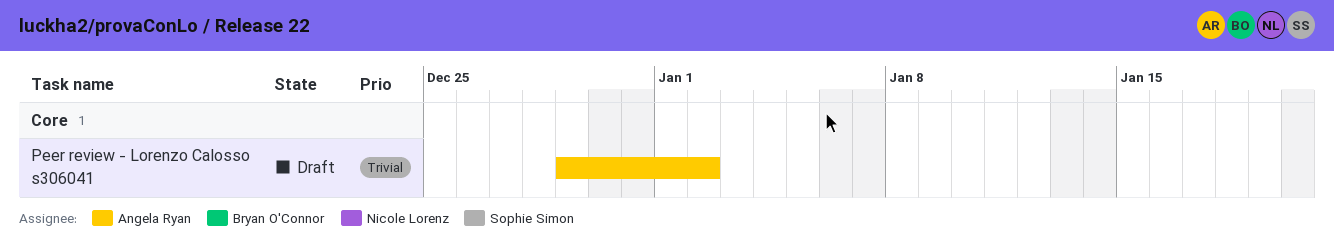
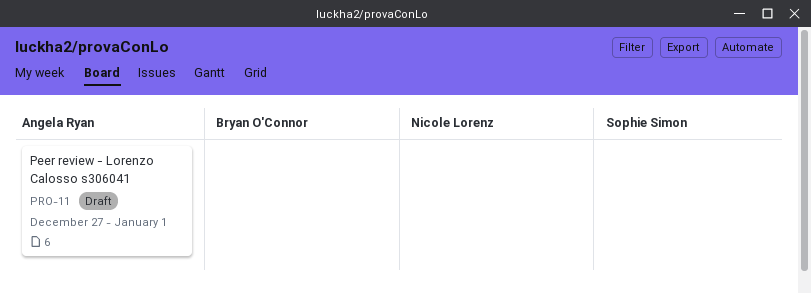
Peer review - Lorenzo Calosso s306041, start: Dec 29 -> Dec 27
Peer review - Lorenzo Calosso s306041, due: Jan 2 -> Jan 1

